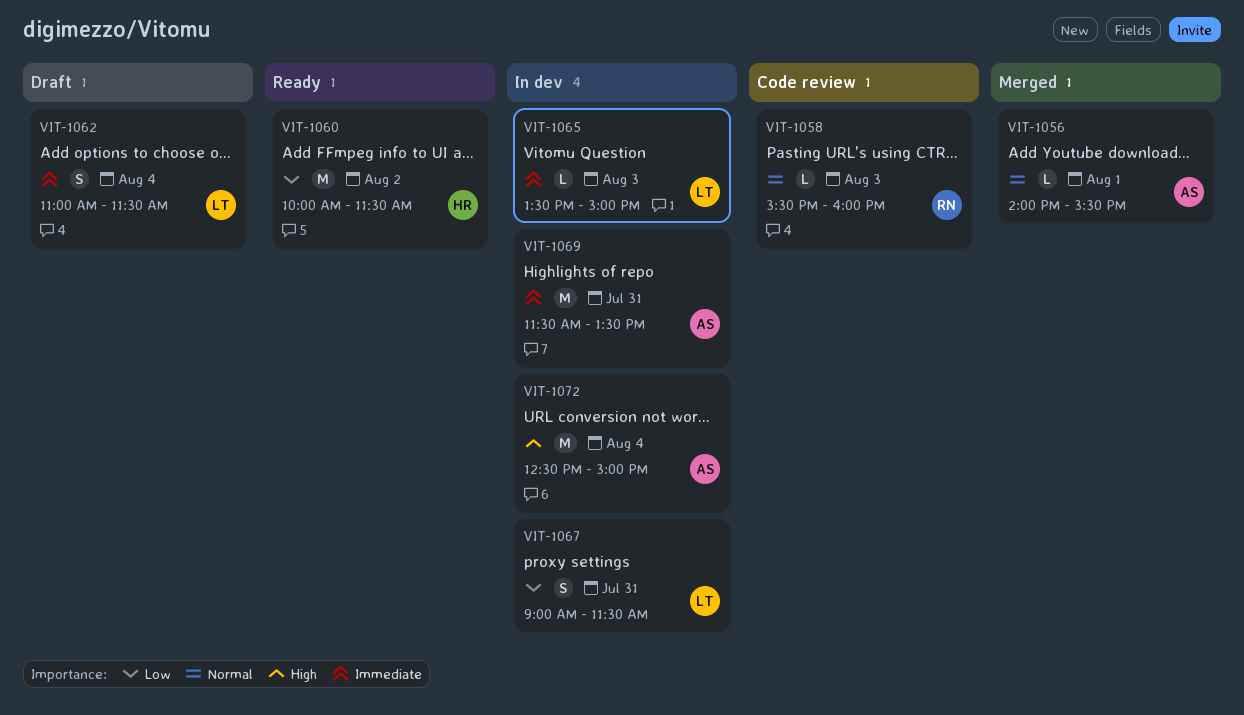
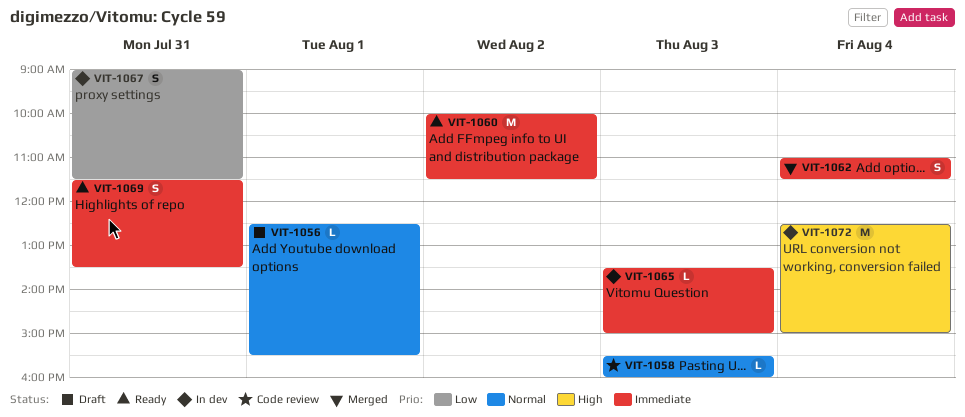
VIT-1056, status: Merged -> Draft
VIT-1056, begins: 14:00 -> 12:30
VIT-1060, priority: Low -> Immediate
VIT-1062, status: Draft -> Merged
VIT-1069, status: In dev -> Ready
VIT-1069, estimate: M -> S

